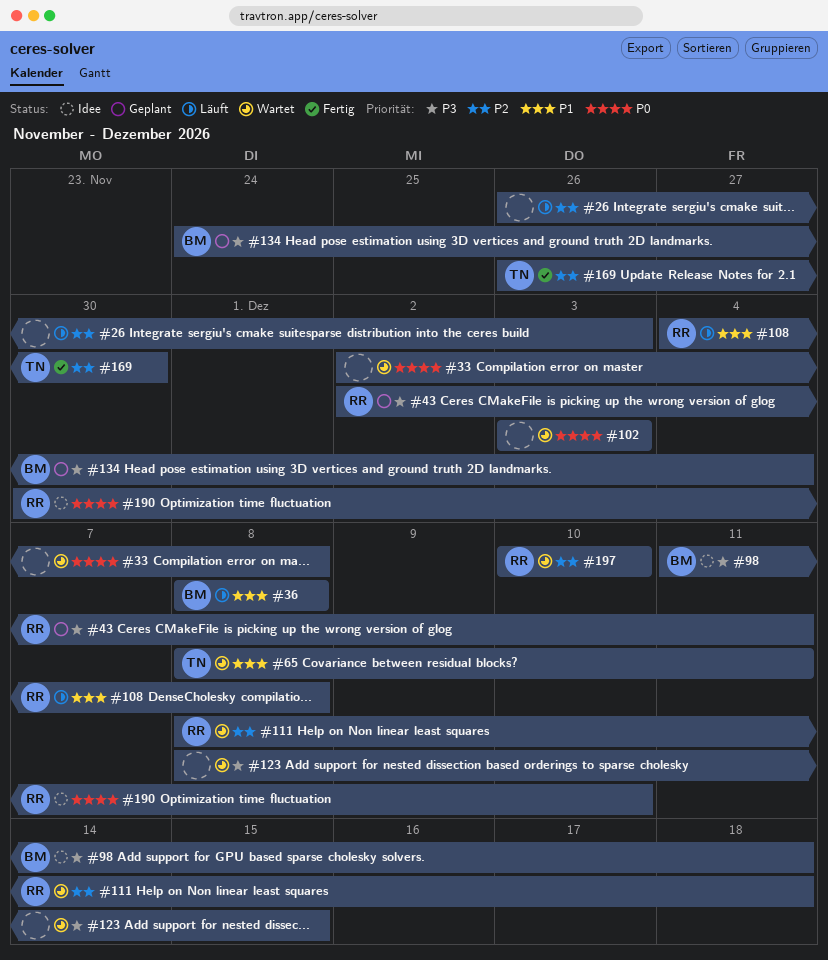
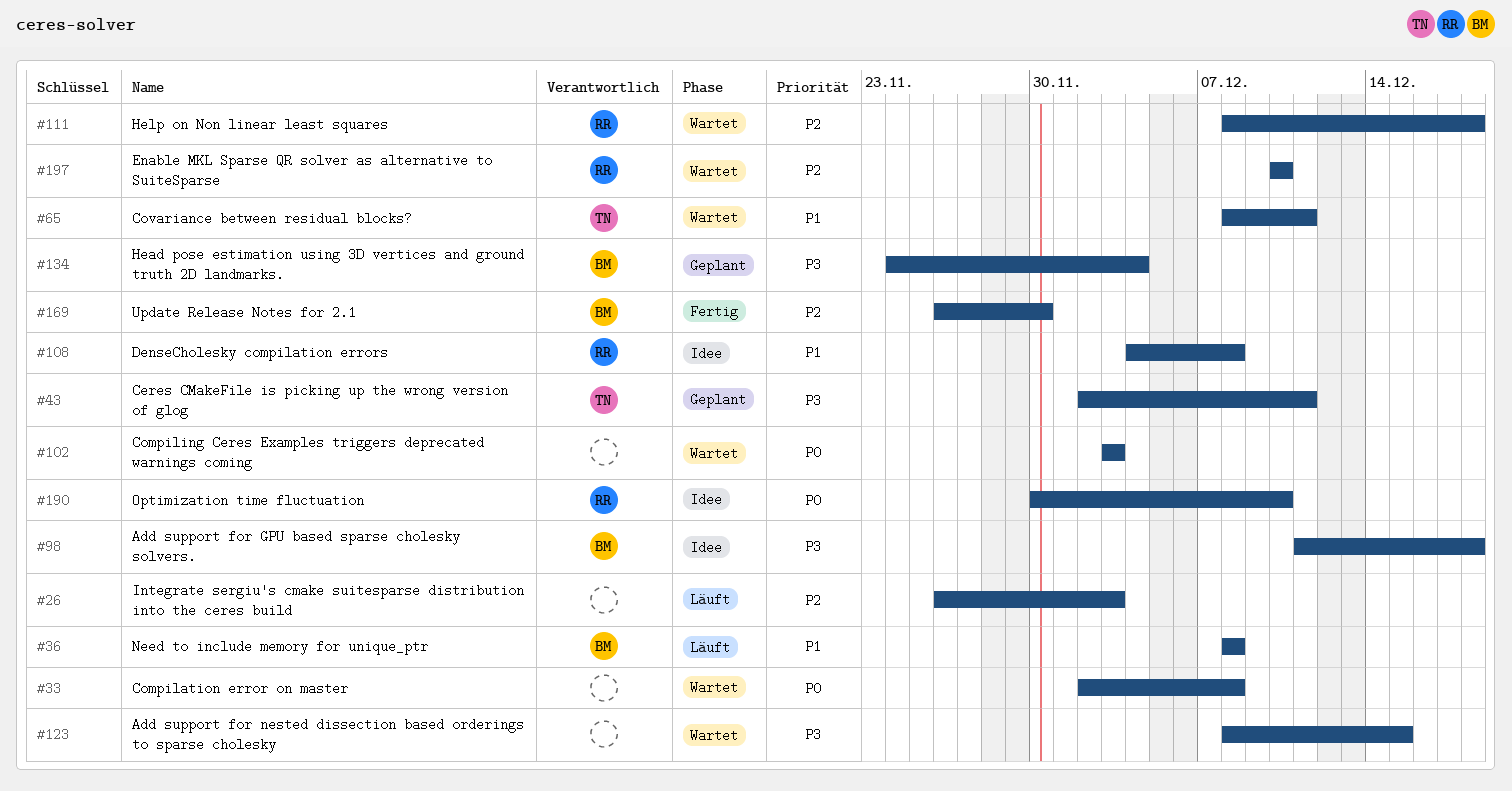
#43, owner: RR -> TN
#108, status: Läuft -> Idee
#169, owner: TN -> BM

